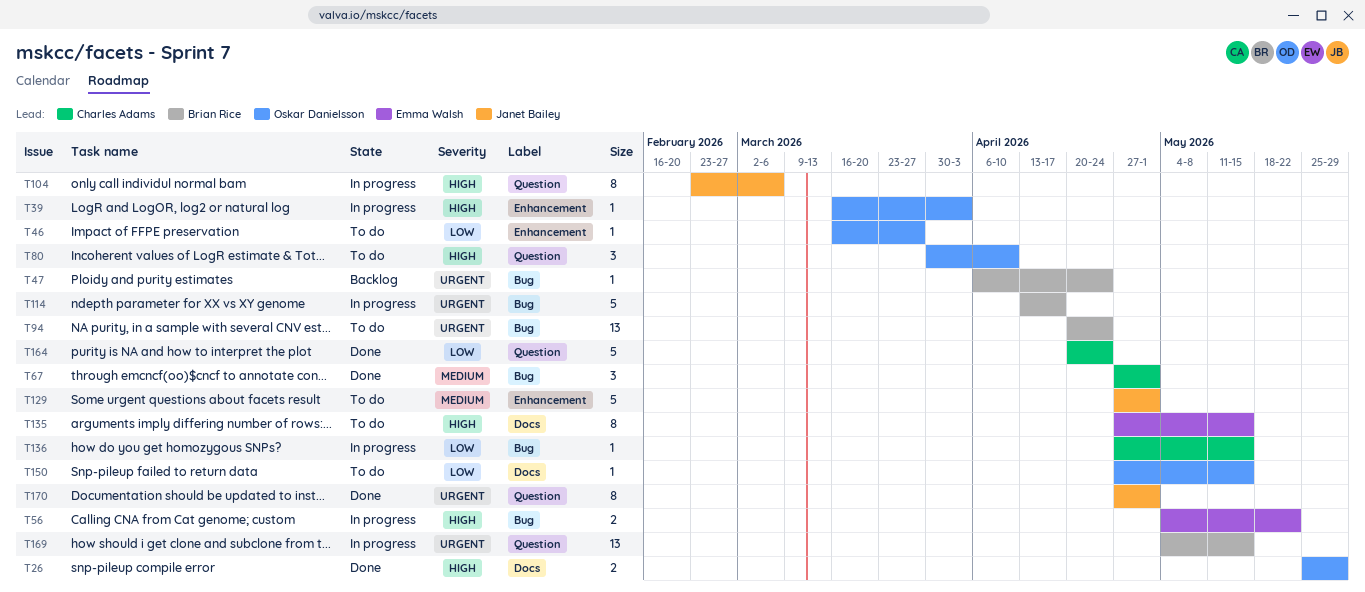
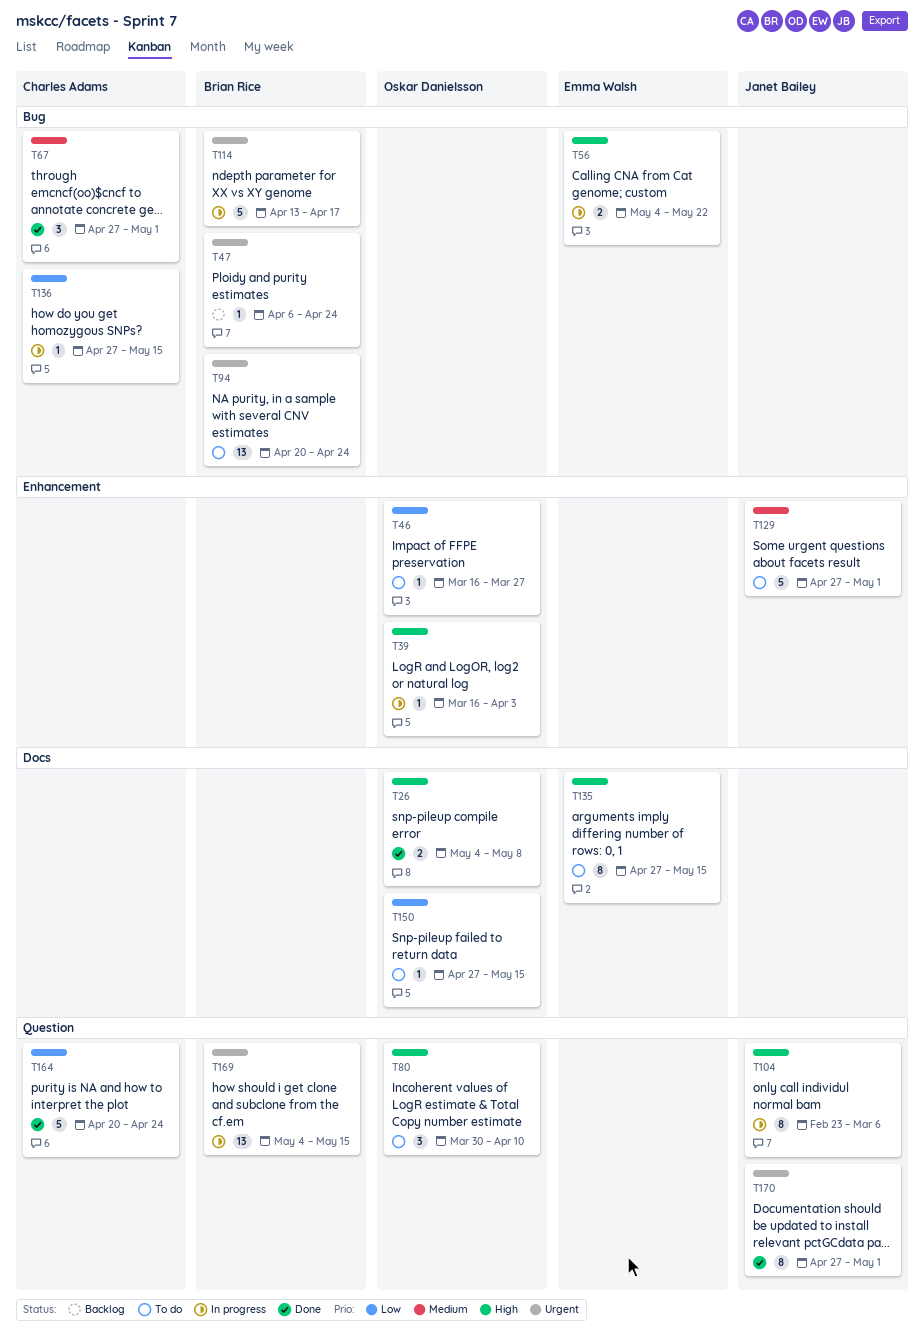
T26, start: May 25 -> May 4
T26, due: May 29 -> May 8

